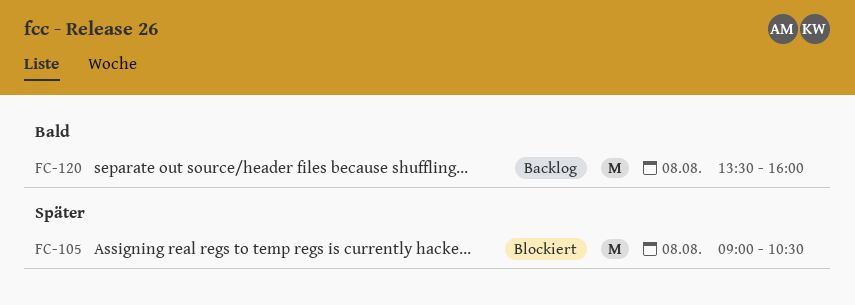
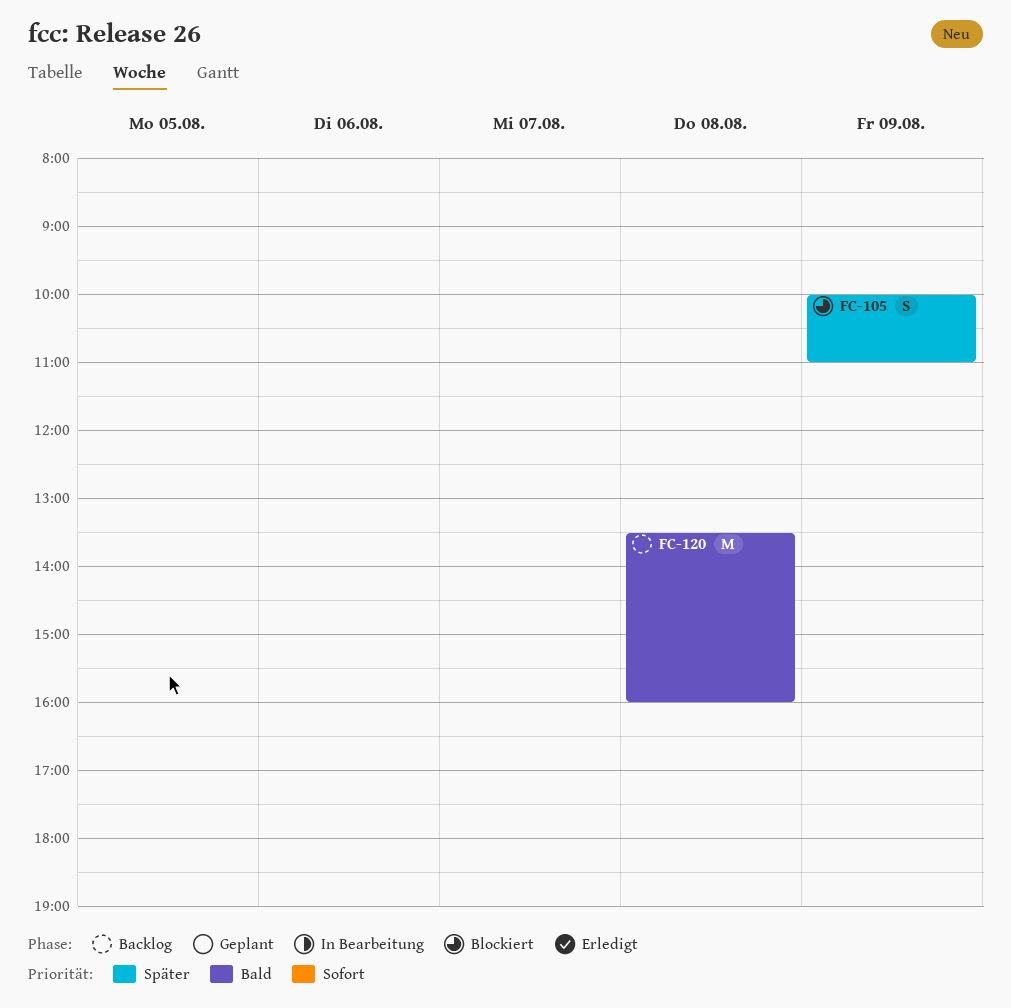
FC-105, estimate: M -> S
FC-105, day: Aug 8 -> Aug 9
FC-105, begins: 09:00 -> 10:00
FC-105, ends: 10:30 -> 11:00

